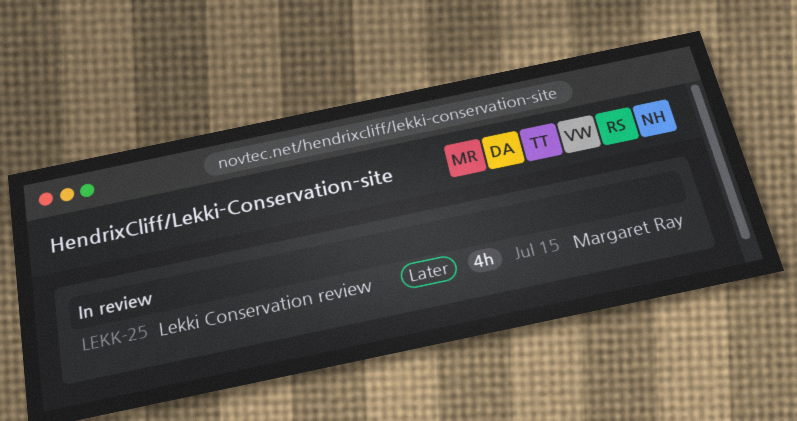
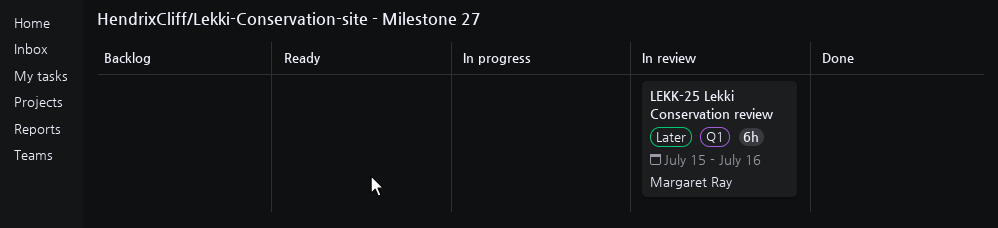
LEKK-25, estimate: 4h -> 6h
LEKK-25, due: Jul 15 -> Jul 16

